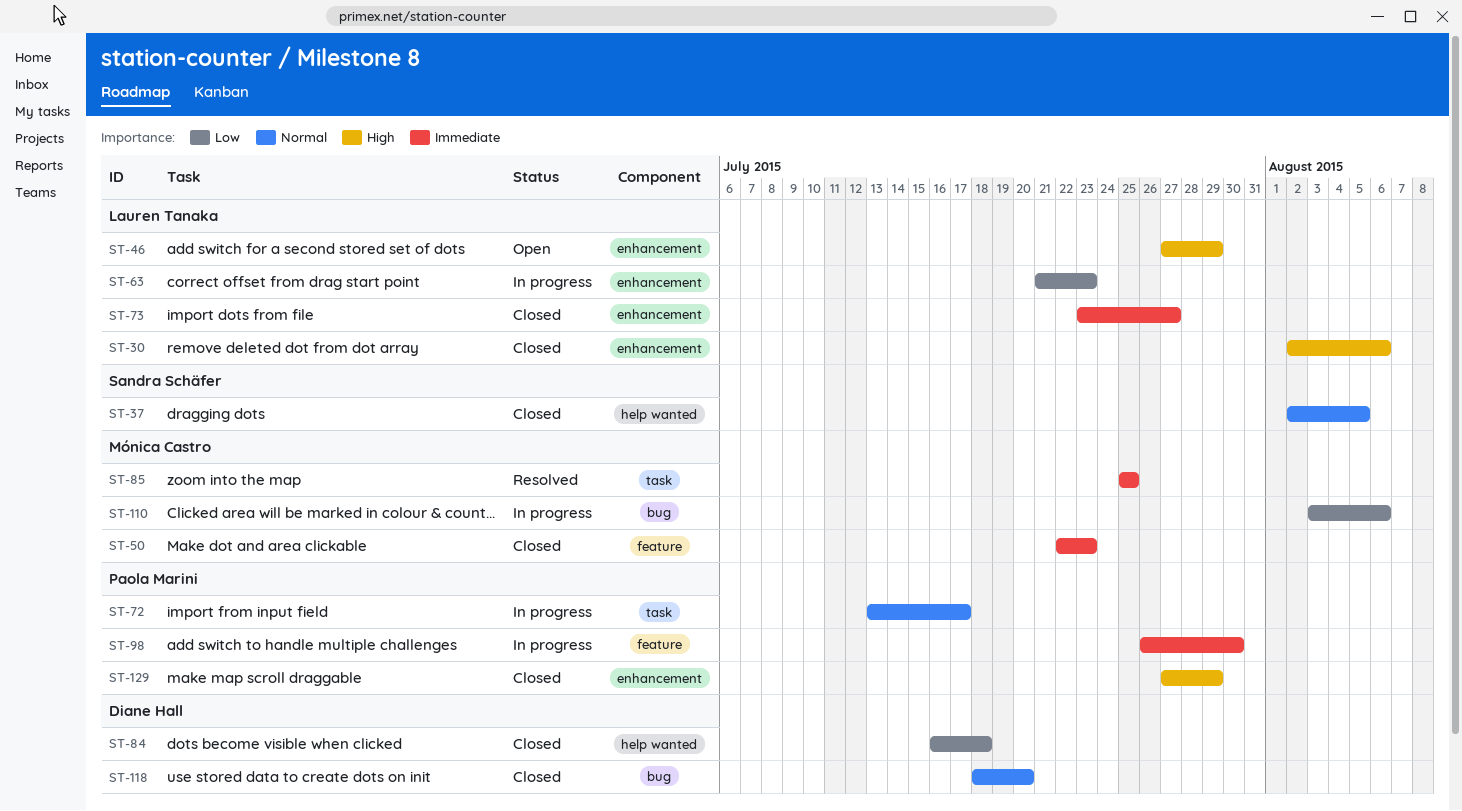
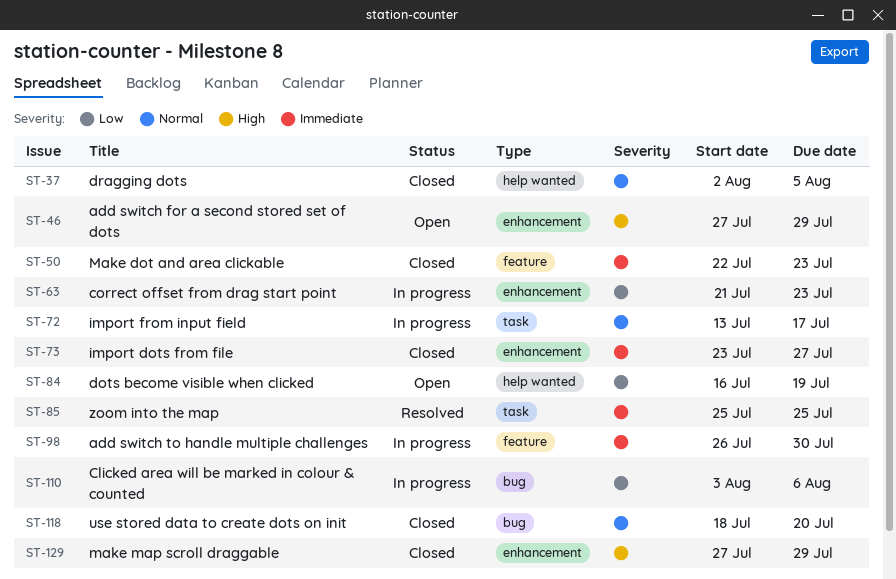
ST-30: present -> none
ST-84, status: Closed -> Open
ST-84, due: Jul 18 -> Jul 19

